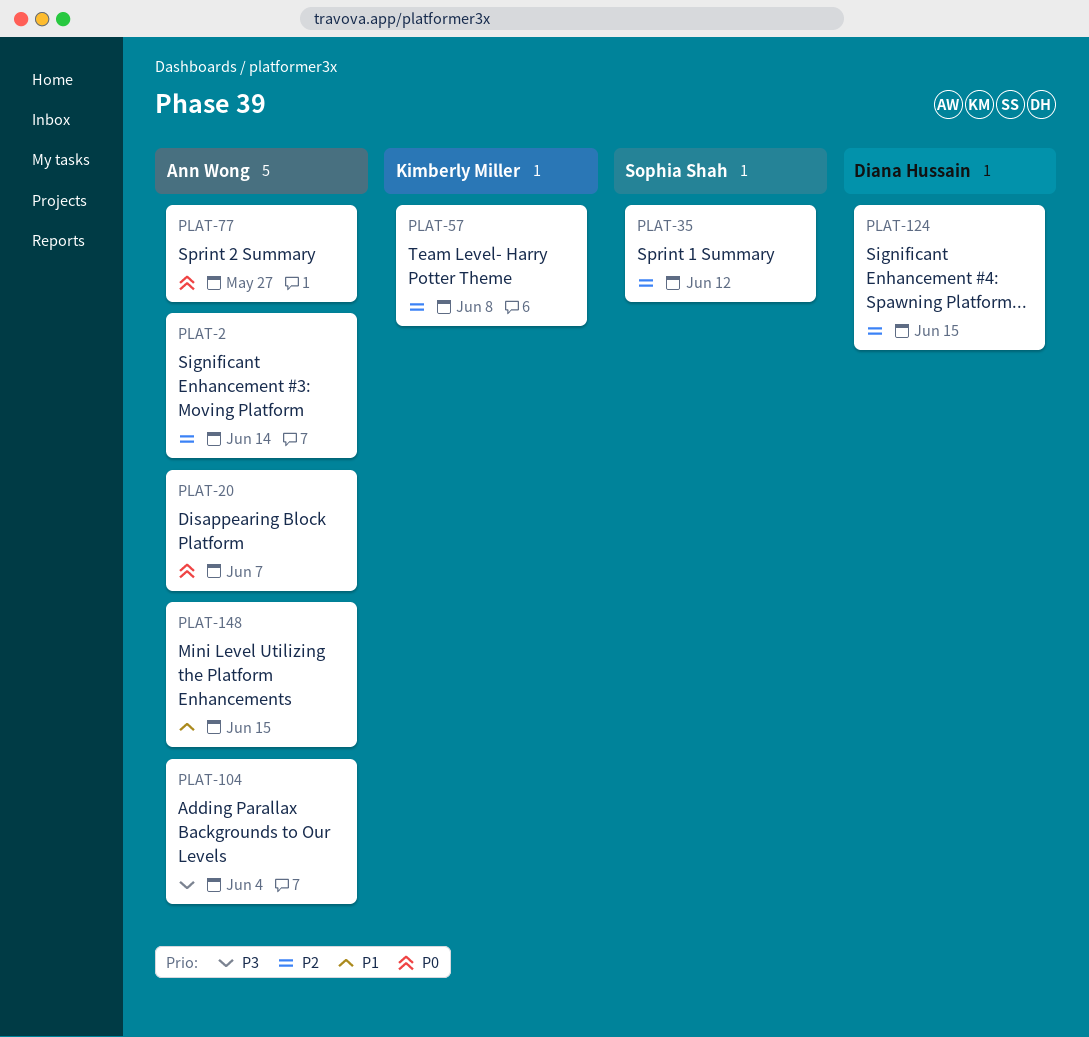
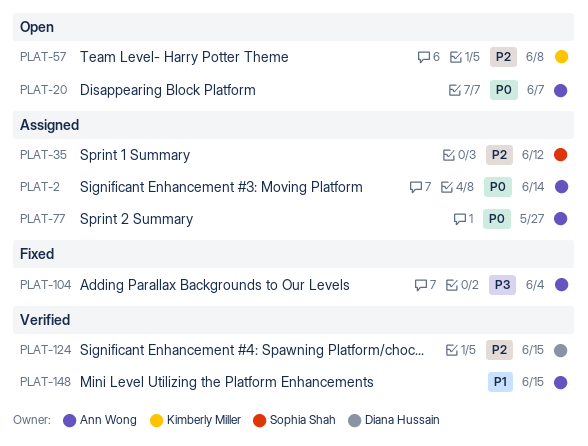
PLAT-2, priority: P2 -> P0

